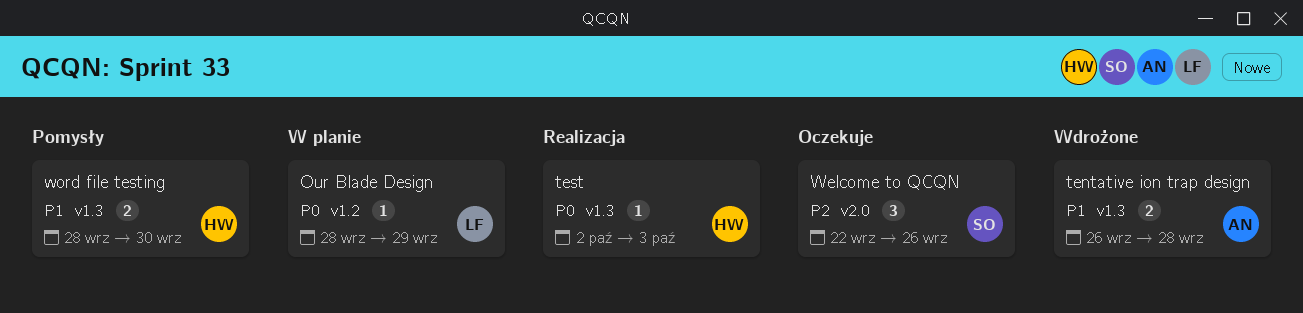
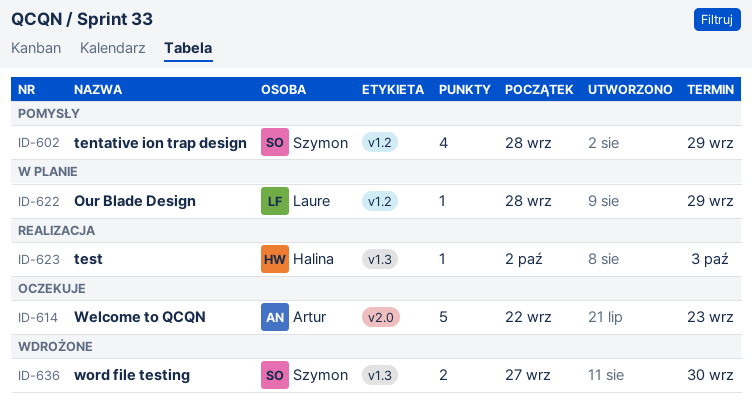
tentative ion trap design, status: Wdrożone -> Pomysły
tentative ion trap design, owner: Artur -> Szymon
tentative ion trap design, label: v1.3 -> v1.2
tentative ion trap design, estimate: 2 -> 4
tentative ion trap design, start: Sep 26 -> Sep 28
tentative ion trap design, due: Sep 28 -> Sep 29
Welcome to QCQN, owner: Szymon -> Artur
Welcome to QCQN, estimate: 3 -> 5
Welcome to QCQN, due: Sep 26 -> Sep 23
word file testing, status: Pomysły -> Wdrożone
word file testing, owner: Halina -> Szymon
word file testing, start: Sep 28 -> Sep 27

